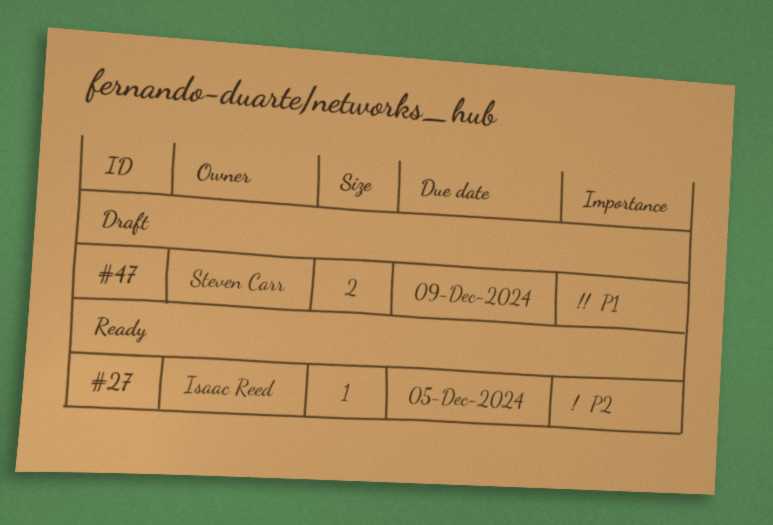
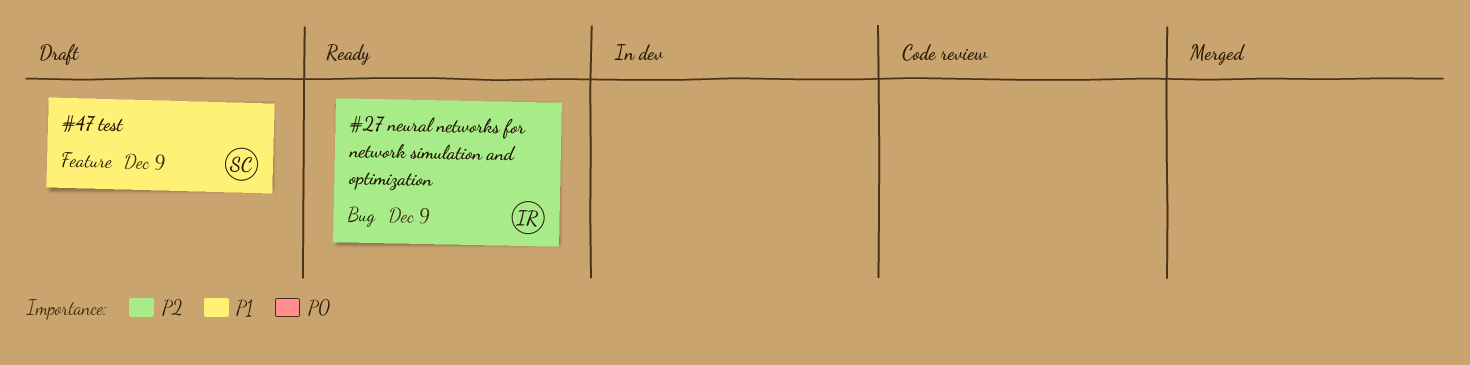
#27, due: Dec 5 -> Dec 9

